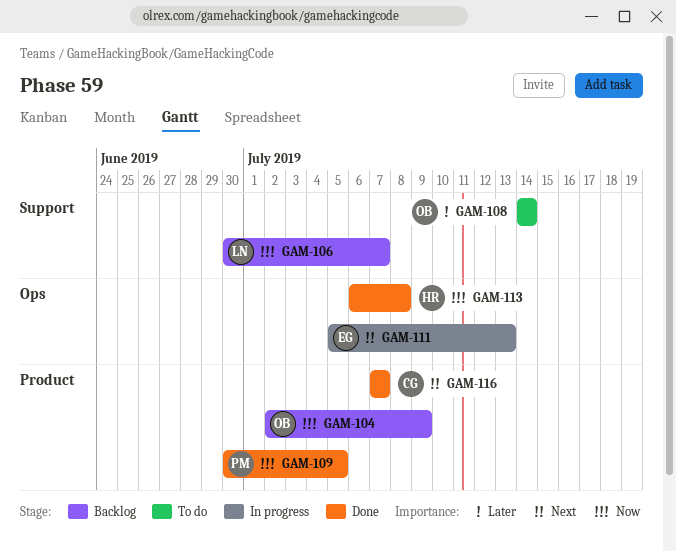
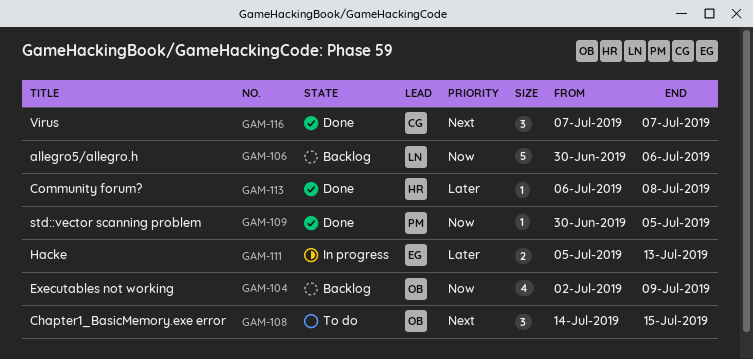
GAM-106, due: Jul 7 -> Jul 6
GAM-108, priority: Later -> Next
GAM-108, due: Jul 14 -> Jul 15
GAM-111, priority: Next -> Later
GAM-113, priority: Now -> Later

